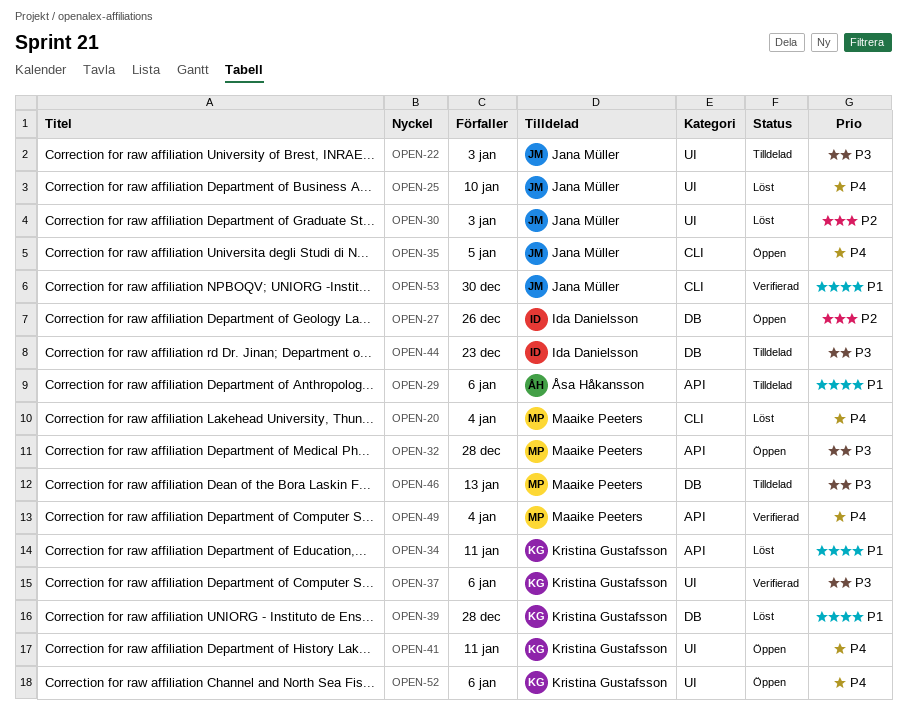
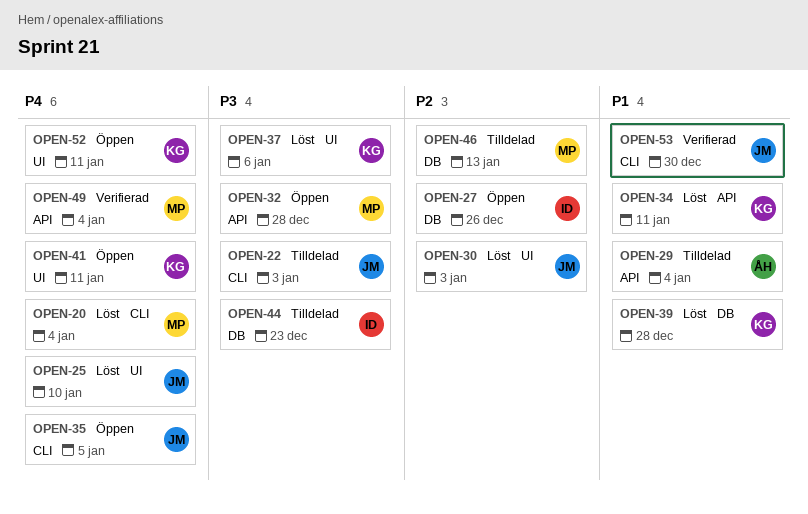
OPEN-22, label: UI -> CLI
OPEN-29, due: Jan 6 -> Jan 4
OPEN-37, status: Verifierad -> Löst
OPEN-46, priority: P3 -> P2
OPEN-52, due: Jan 6 -> Jan 11

